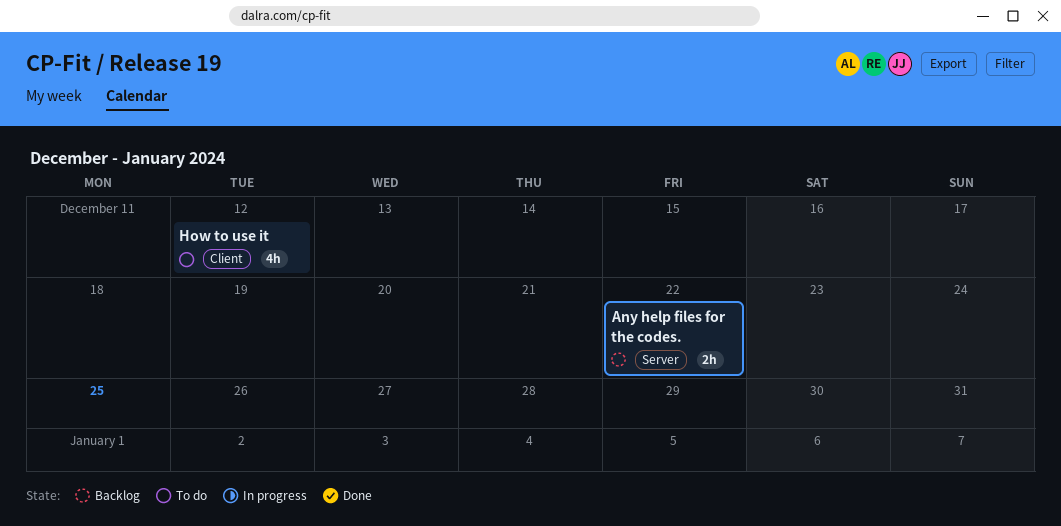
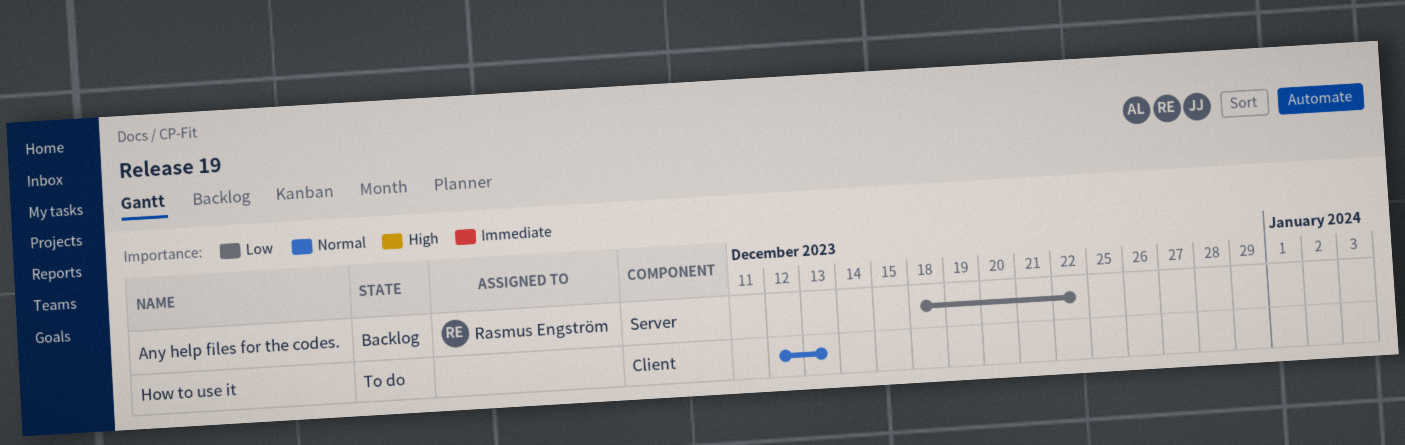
How to use it, due: Dec 12 -> Dec 13

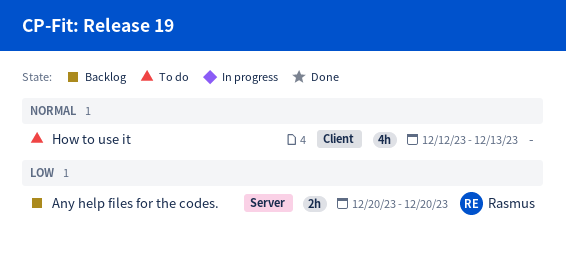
Any help files for the codes., start: Dec 18 -> Dec 20
Any help files for the codes., due: Dec 22 -> Dec 20

